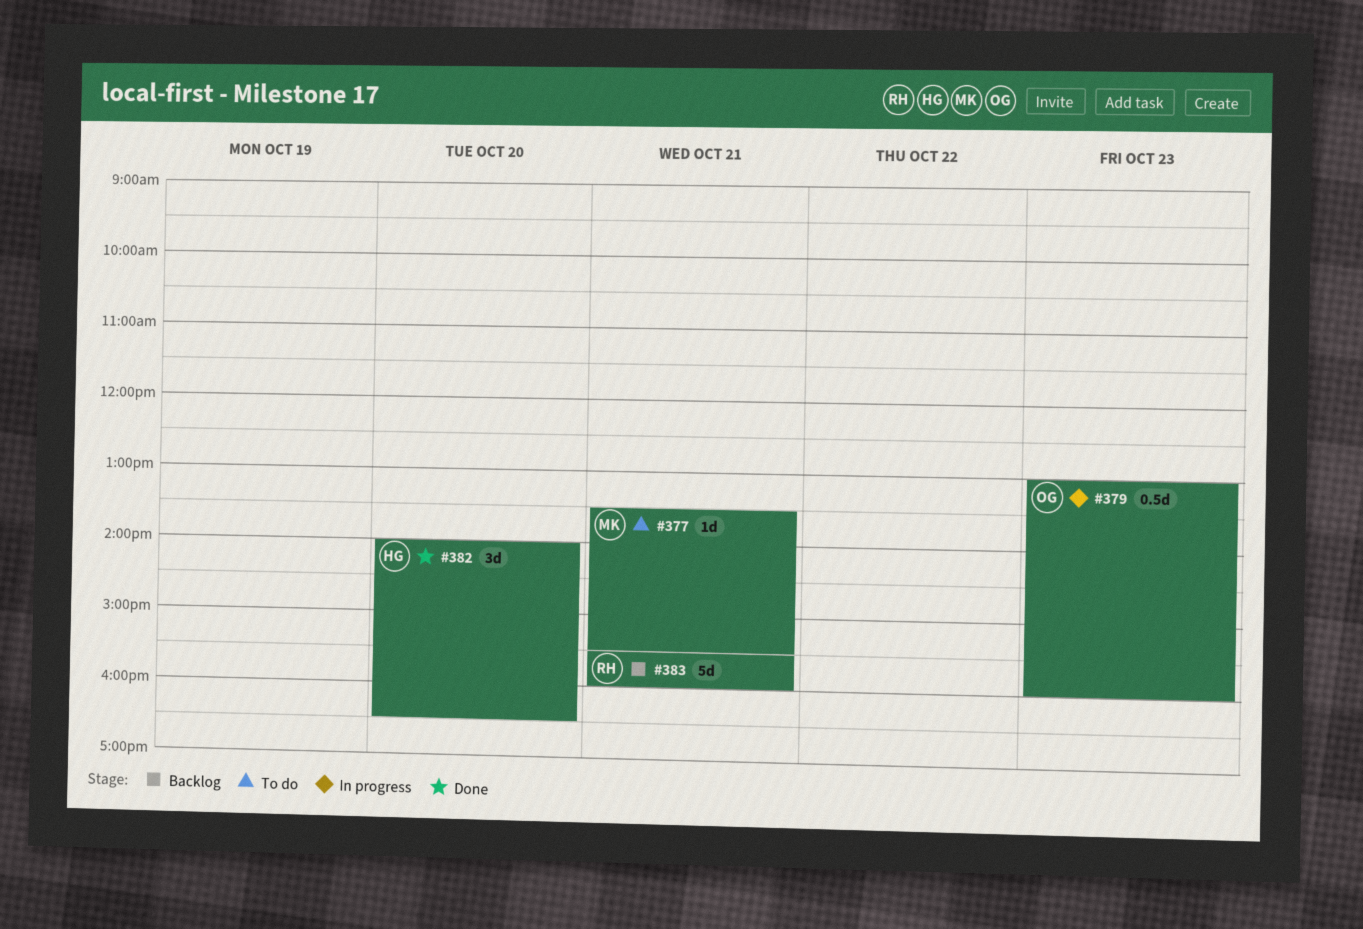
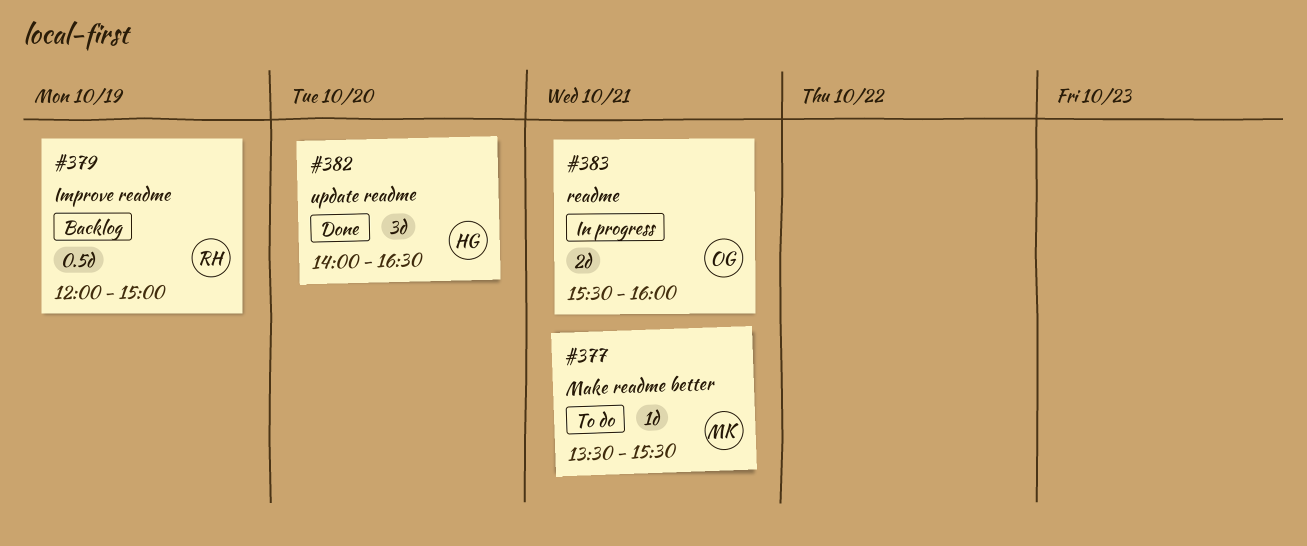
#379, status: In progress -> Backlog
#379, owner: OG -> RH
#379, day: Oct 23 -> Oct 19
#379, begins: 13:00 -> 12:00
#379, ends: 16:00 -> 15:00
#383, status: Backlog -> In progress
#383, owner: RH -> OG
#383, estimate: 5d -> 2d

